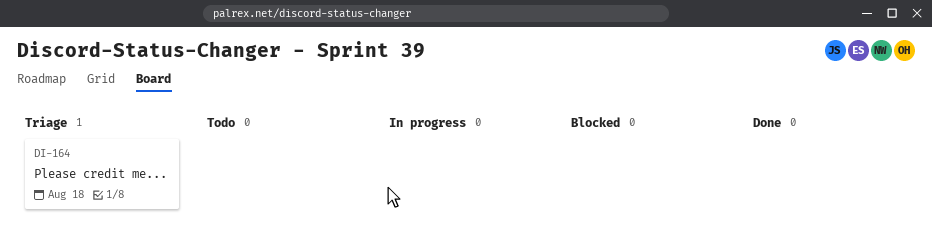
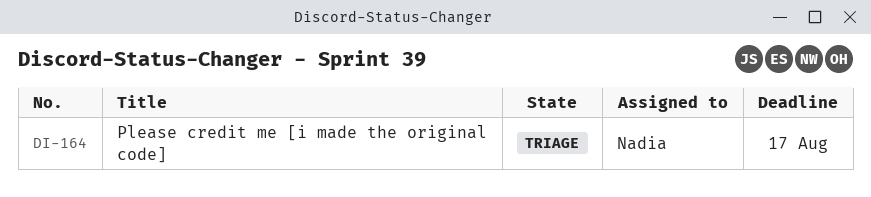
DI-164, due: Aug 18 -> Aug 17

